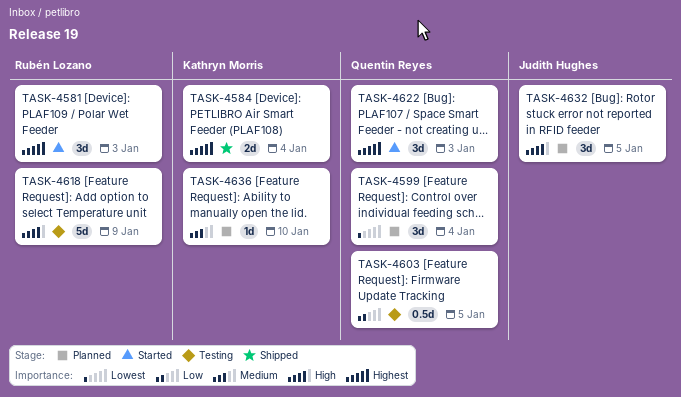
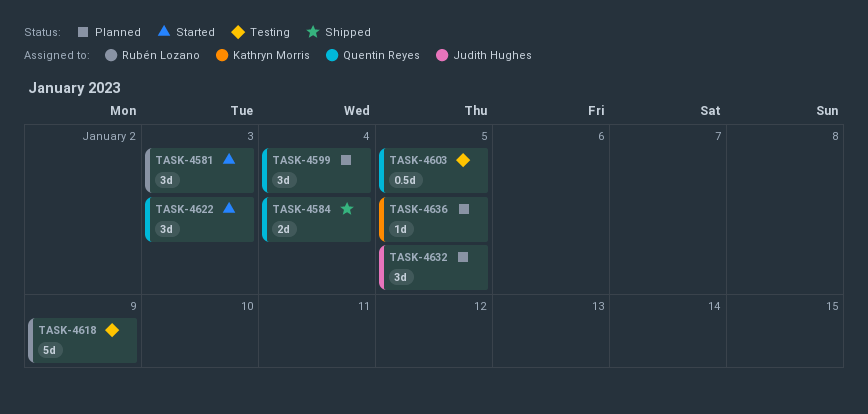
TASK-4584, owner: Kathryn Morris -> Quentin Reyes
TASK-4636, due: Jan 10 -> Jan 5

